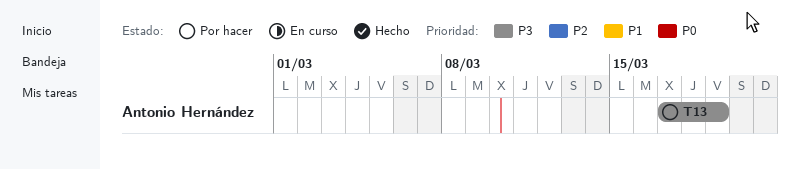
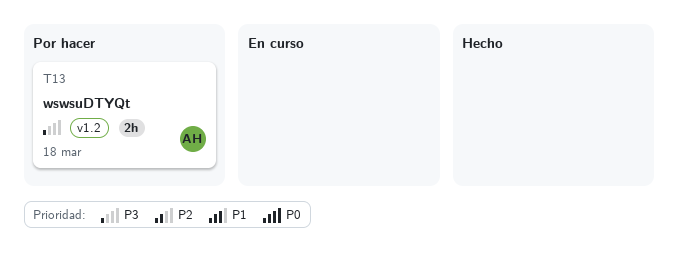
T13, due: Mar 19 -> Mar 18

